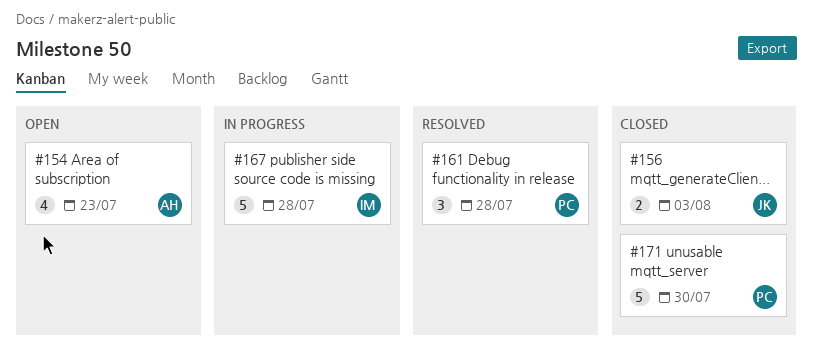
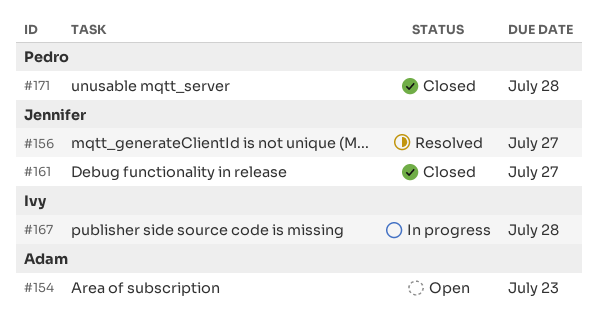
#156, status: Closed -> Resolved
#156, due: Aug 3 -> Jul 27
#161, status: Resolved -> Closed
#161, owner: Pedro -> Jennifer
#161, due: Jul 28 -> Jul 27
#171, due: Jul 30 -> Jul 28

